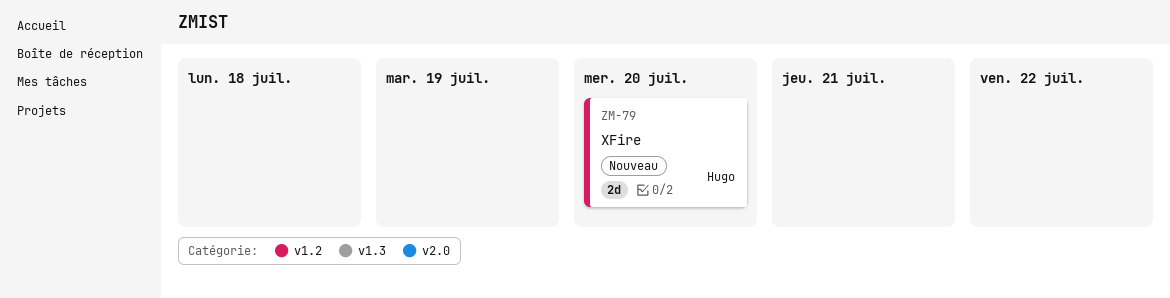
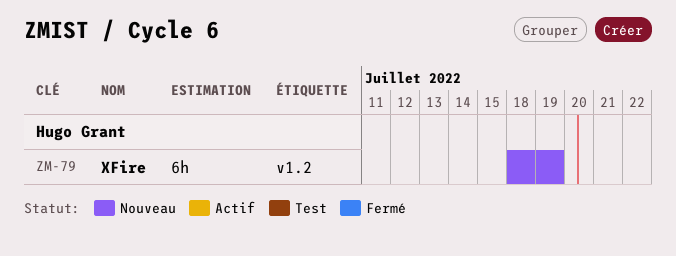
ZM-79, estimate: 2d -> 6h
ZM-79, due: Jul 20 -> Jul 19

